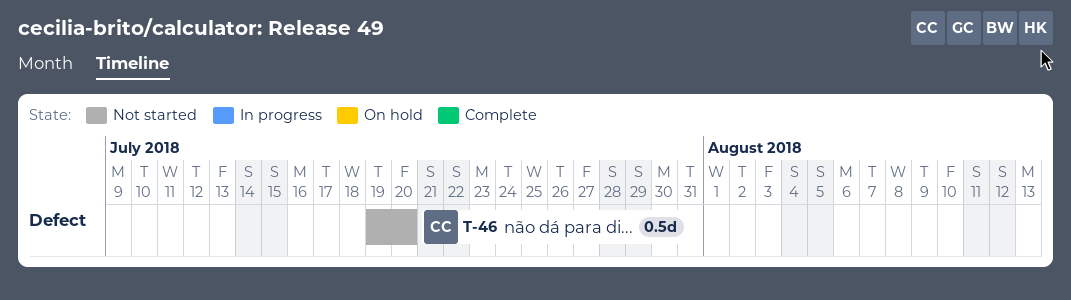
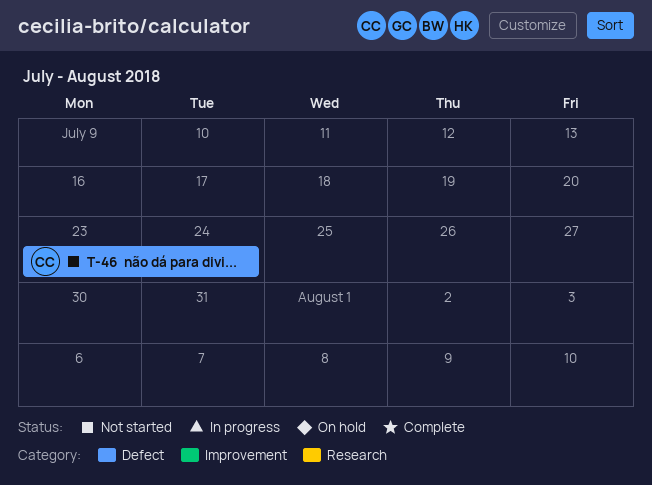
T-46, start: Jul 19 -> Jul 23
T-46, due: Jul 20 -> Jul 24

